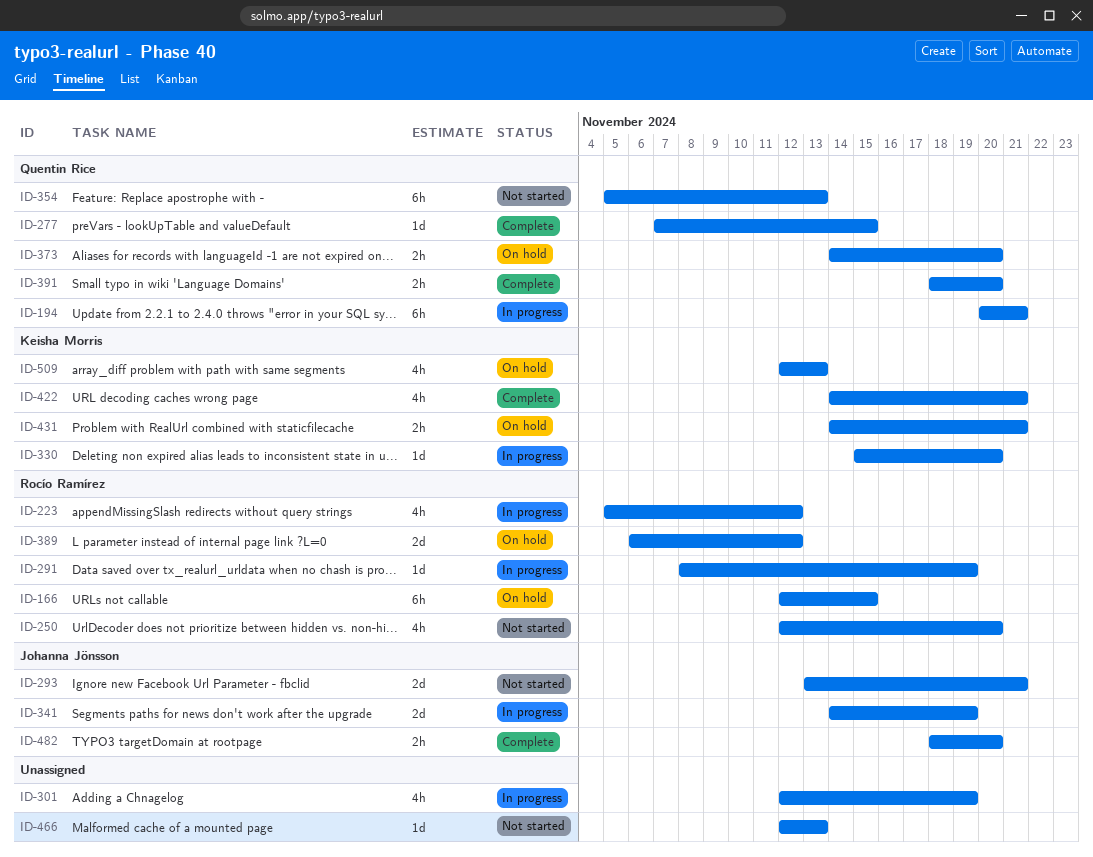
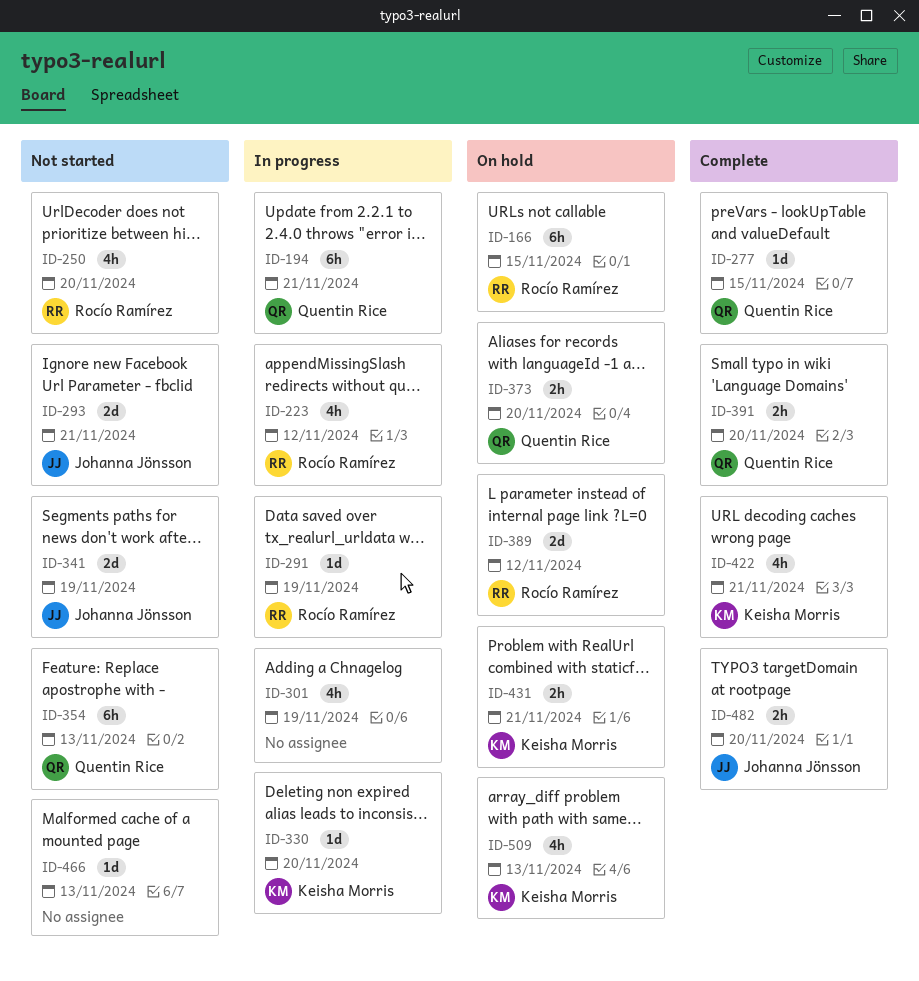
ID-341, status: In progress -> Not started

